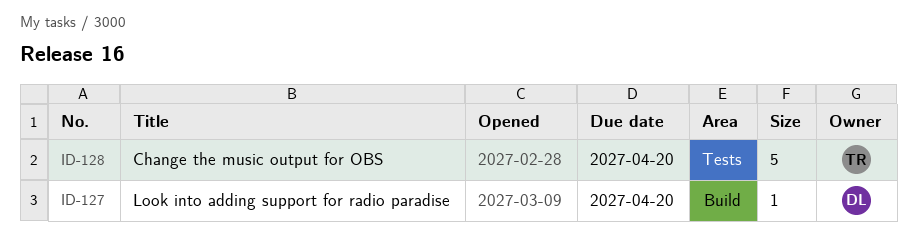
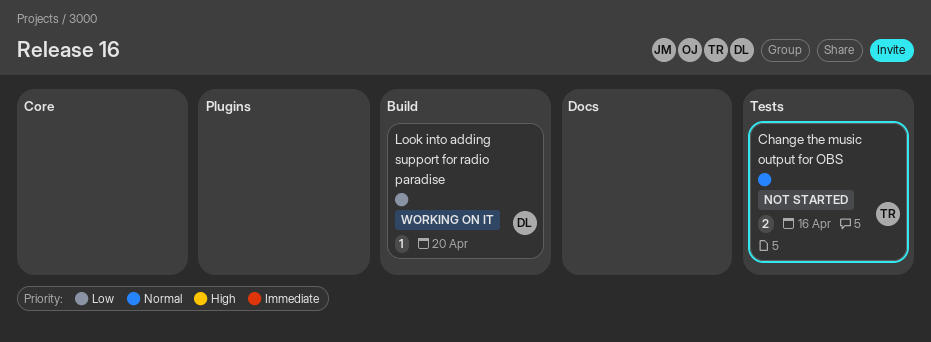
Change the music output for OBS, estimate: 5 -> 2
Change the music output for OBS, due: Apr 20 -> Apr 16

